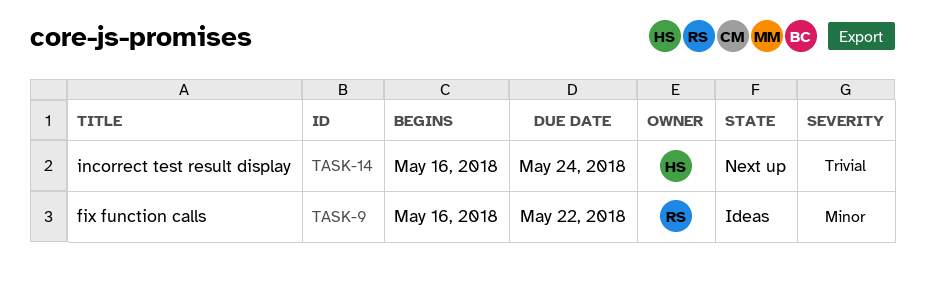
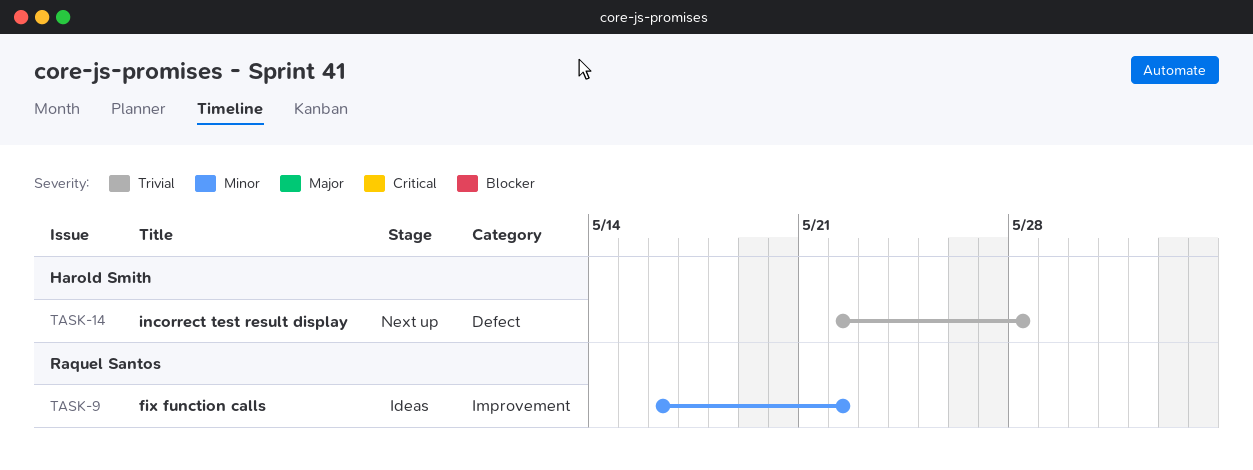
TASK-14, start: May 16 -> May 22
TASK-14, due: May 24 -> May 28

